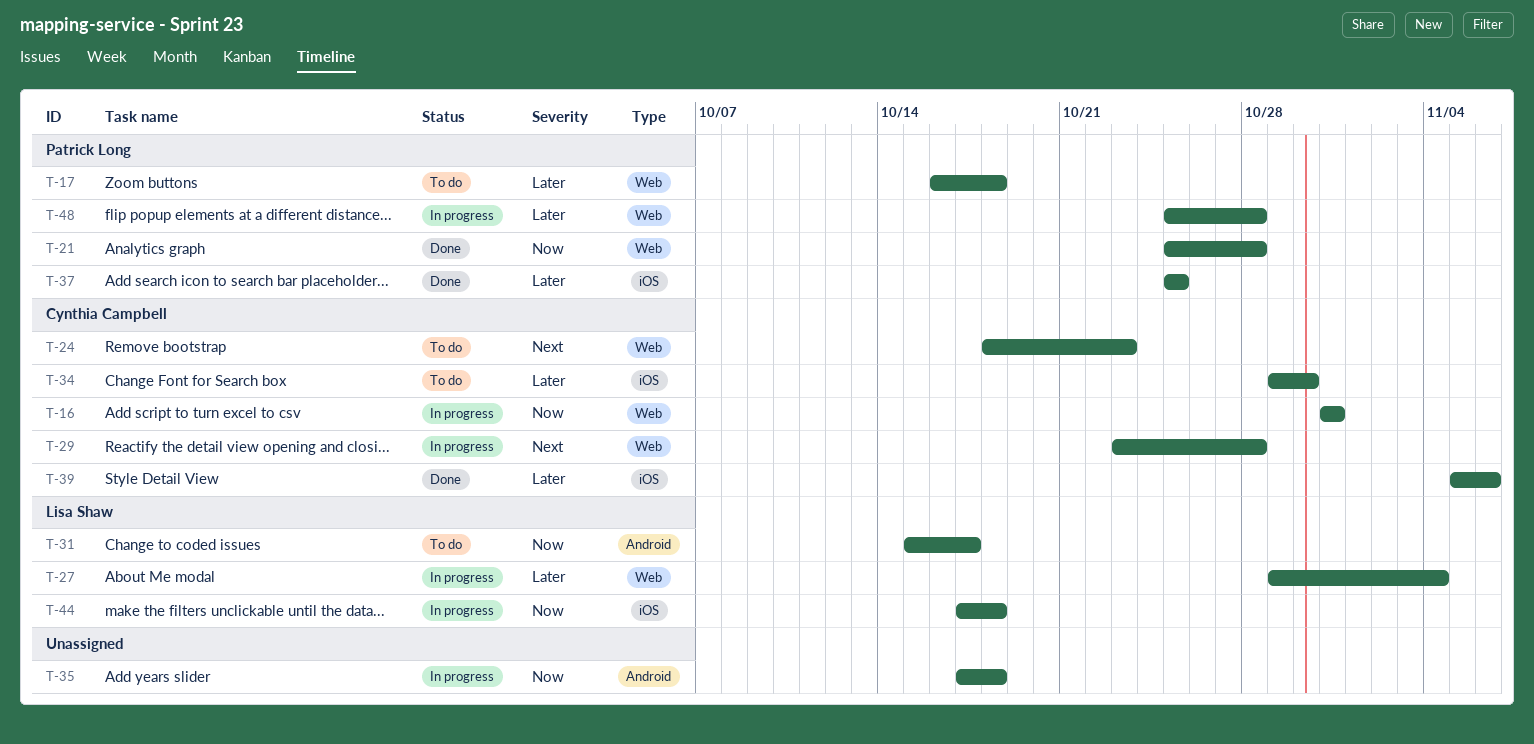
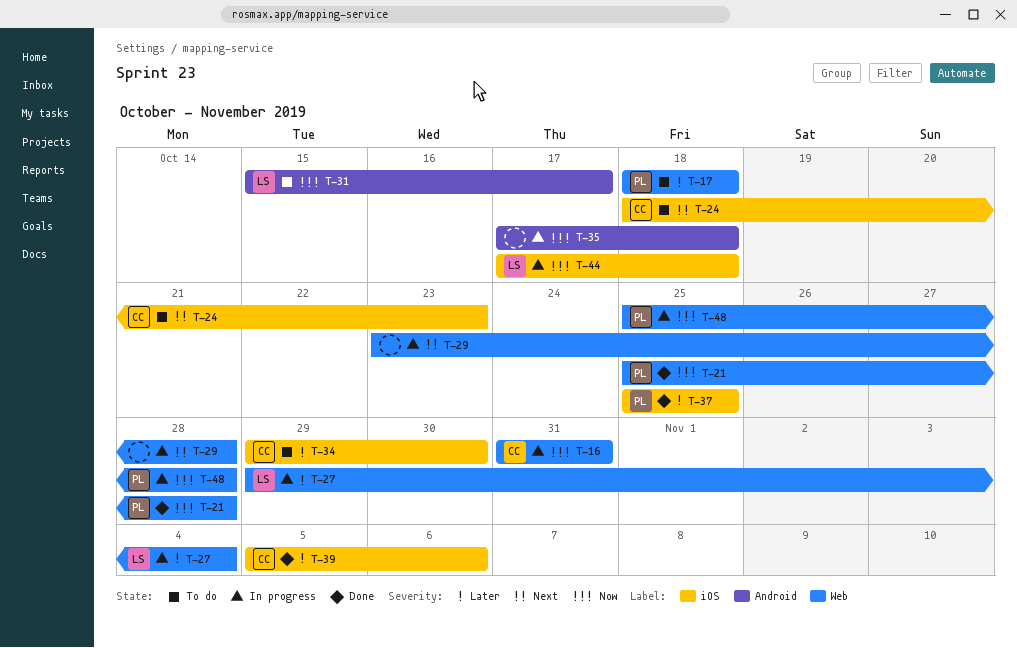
T-17, start: Oct 16 -> Oct 18
T-24, label: Web -> iOS
T-29, owner: Cynthia Campbell -> none
T-48, priority: Later -> Now

